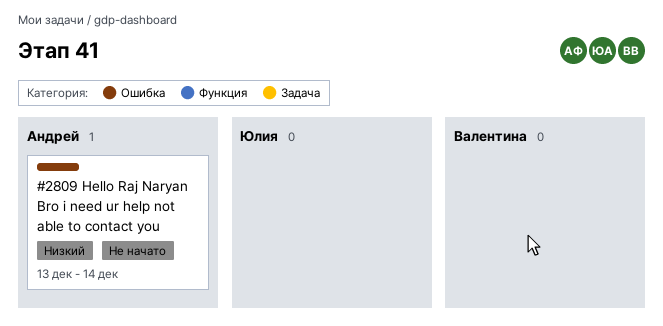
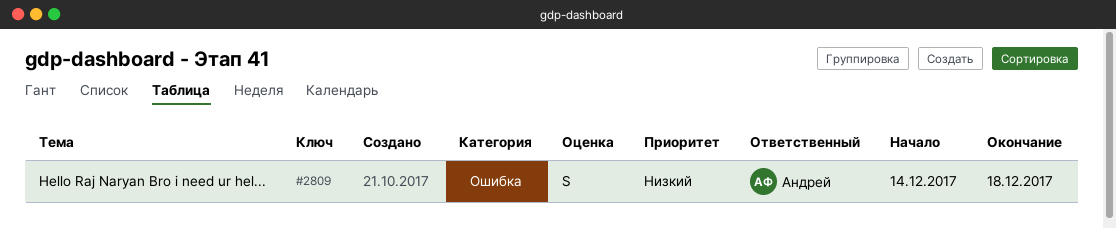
#2809, start: Dec 13 -> Dec 14
#2809, due: Dec 14 -> Dec 18

